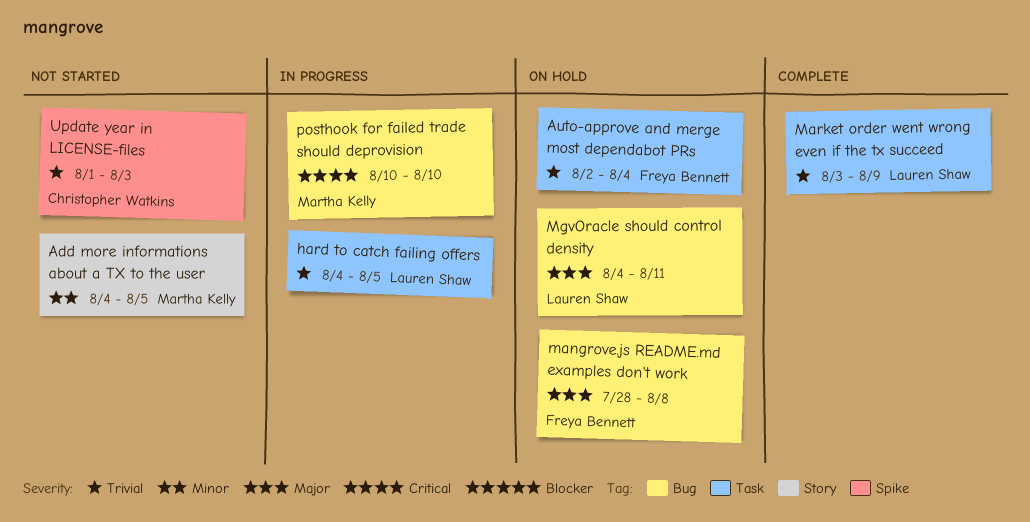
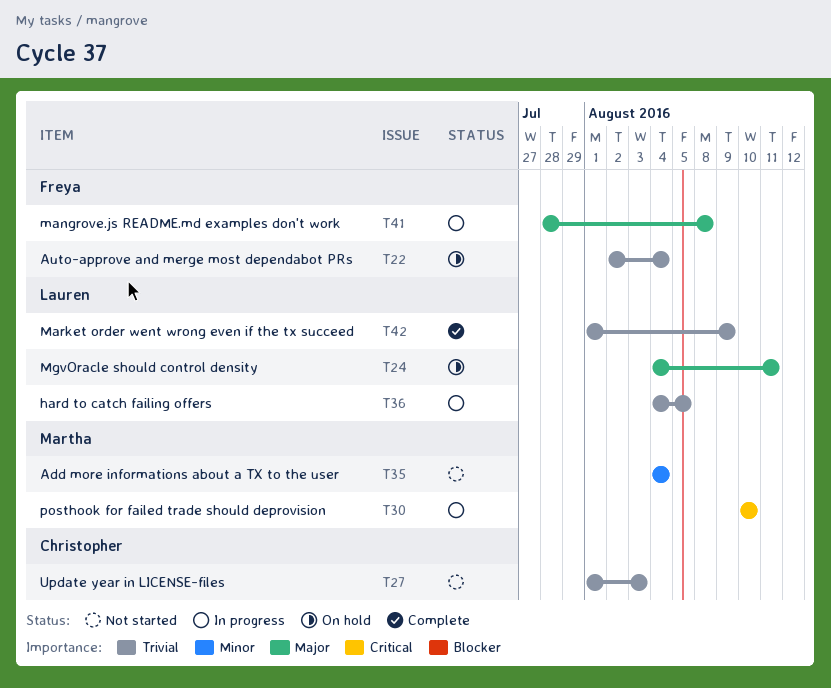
Add more informations about a TX to the user, due: Aug 5 -> Aug 4
mangrove.js README.md examples don't work, status: On hold -> In progress
Market order went wrong even if the tx succeed, start: Aug 3 -> Aug 1

